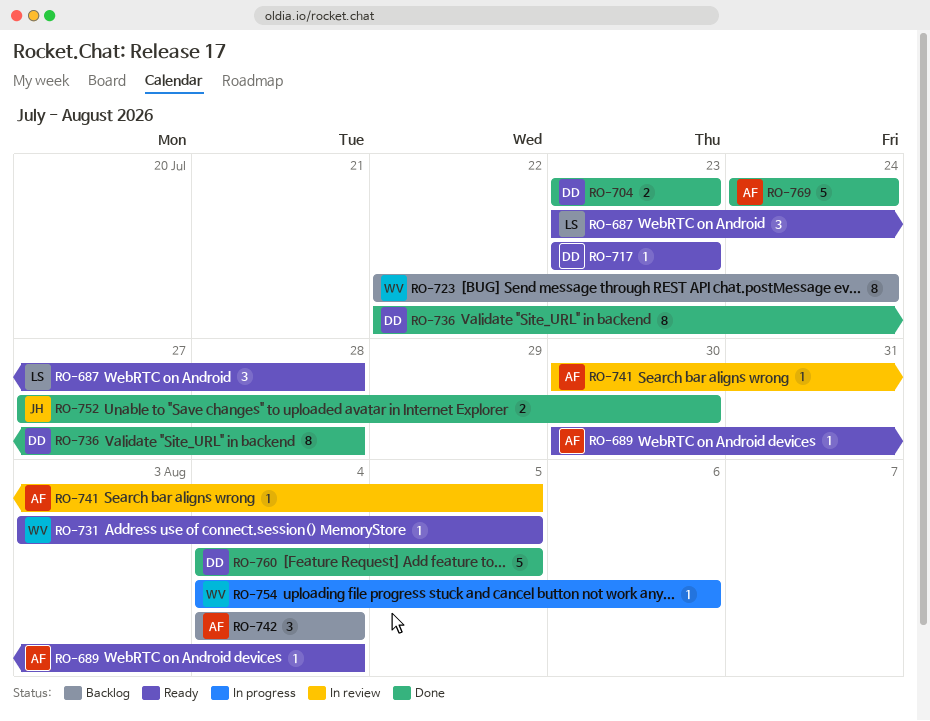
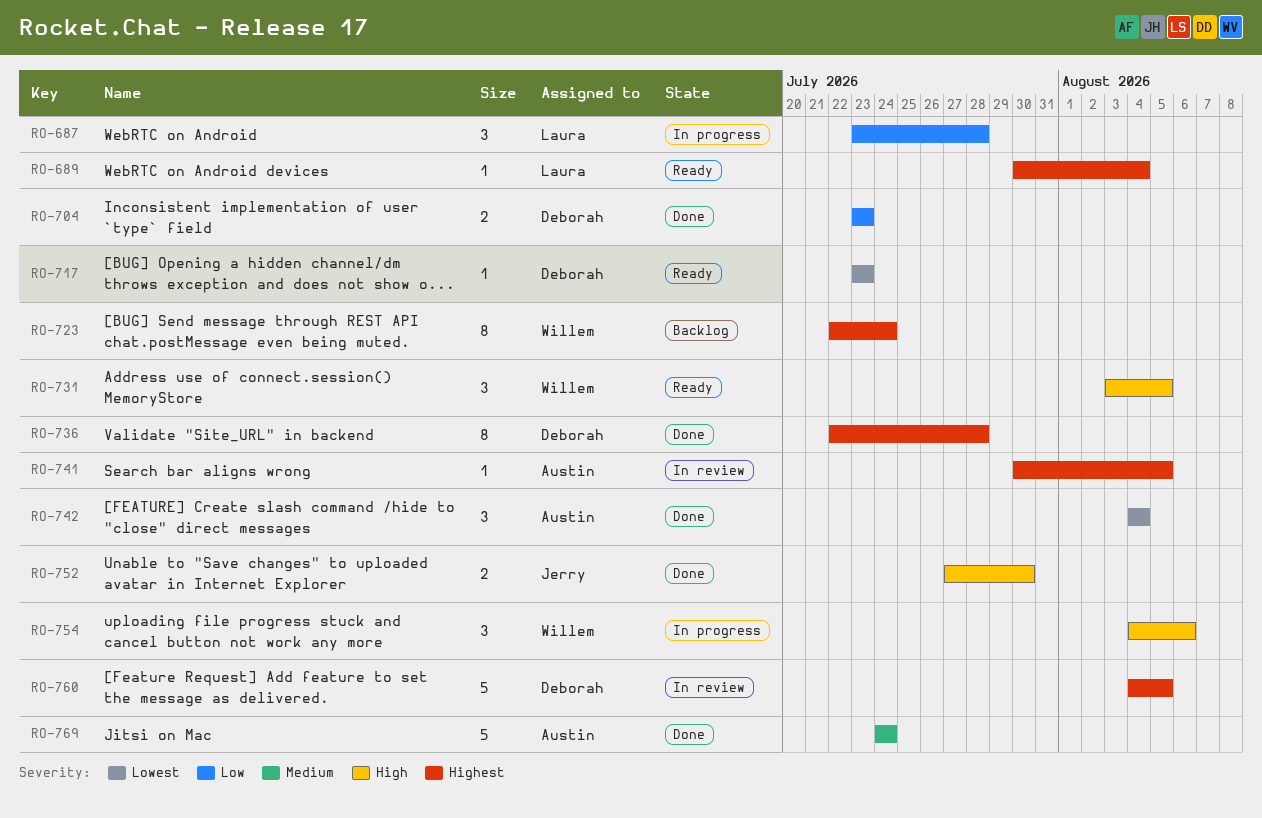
RO-687, status: Ready -> In progress
RO-689, owner: Austin -> Laura
RO-731, estimate: 1 -> 3
RO-742, status: Backlog -> Done
RO-754, estimate: 1 -> 3
RO-760, status: Done -> In review

